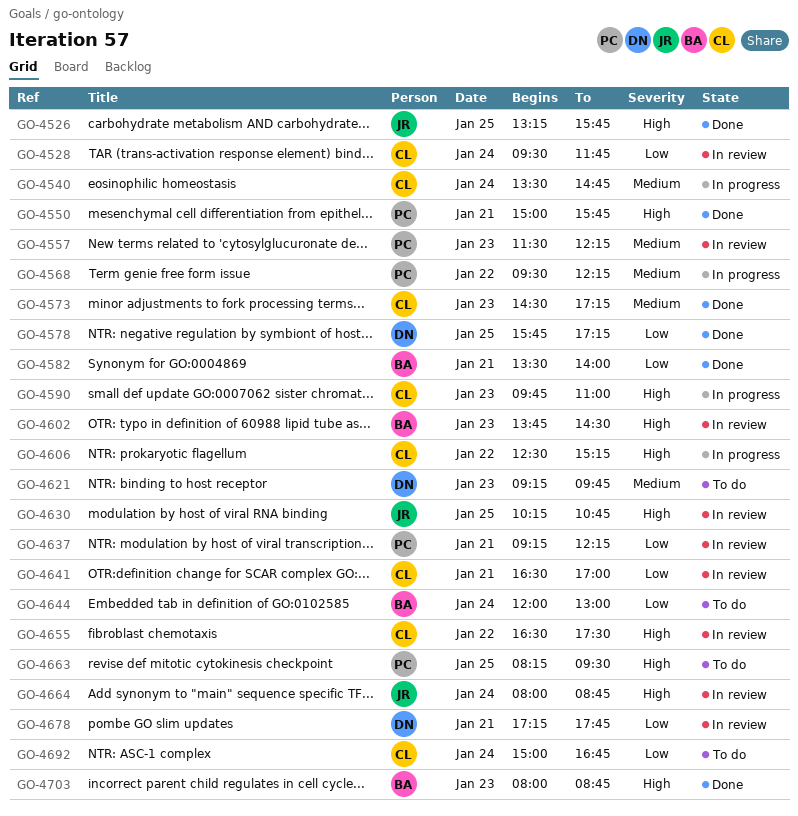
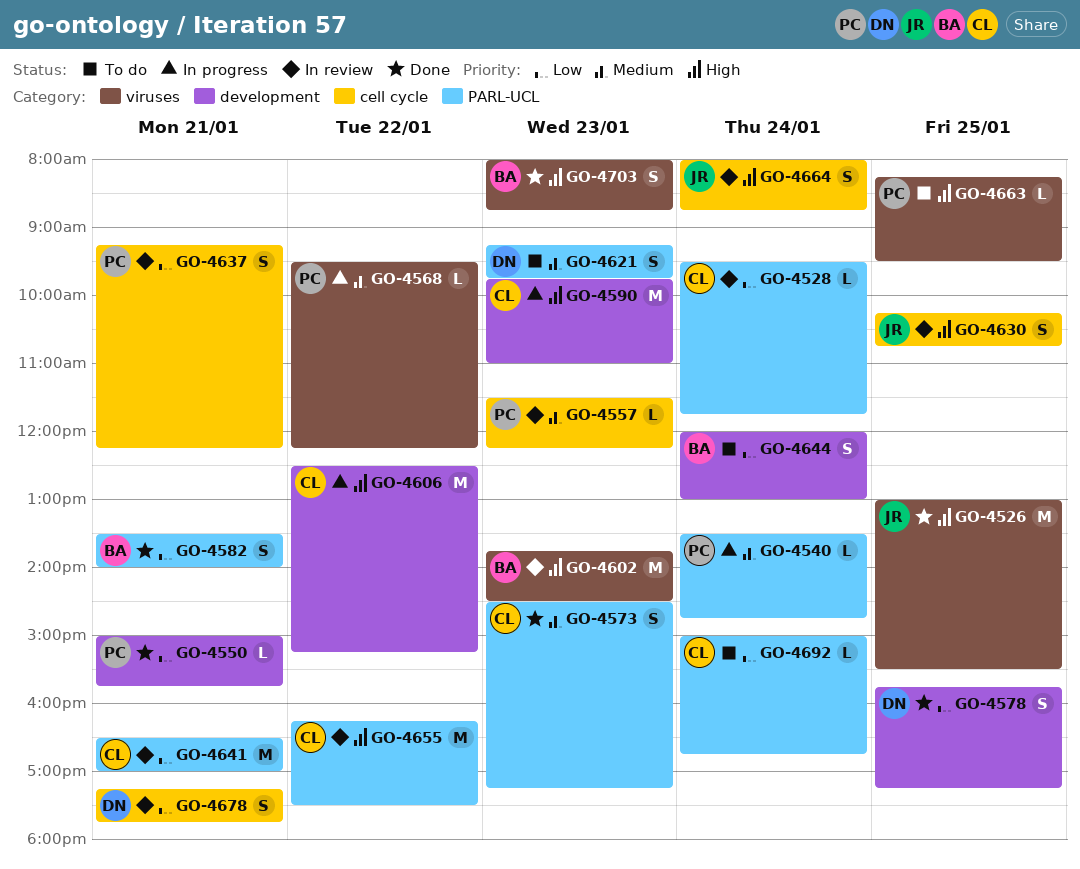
GO-4526, begins: 13:15 -> 13:00
GO-4526, ends: 15:45 -> 15:30
GO-4540, owner: CL -> PC
GO-4550, priority: High -> Low
GO-4655, begins: 16:30 -> 16:15

